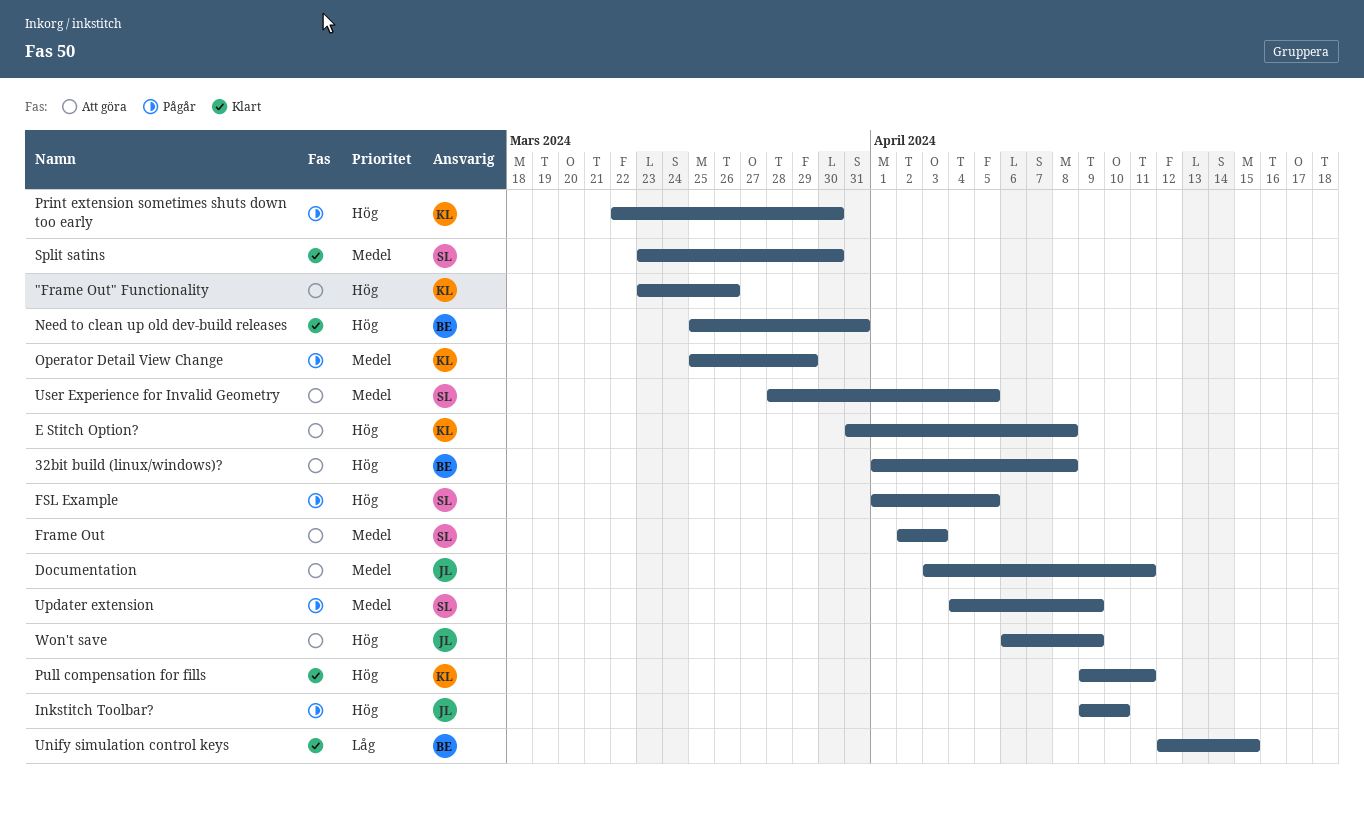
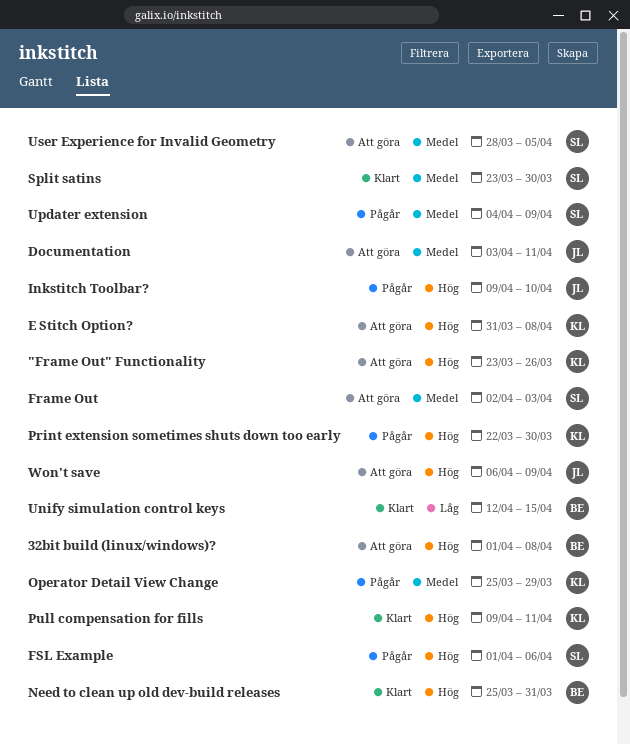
FSL Example, due: Apr 5 -> Apr 6

